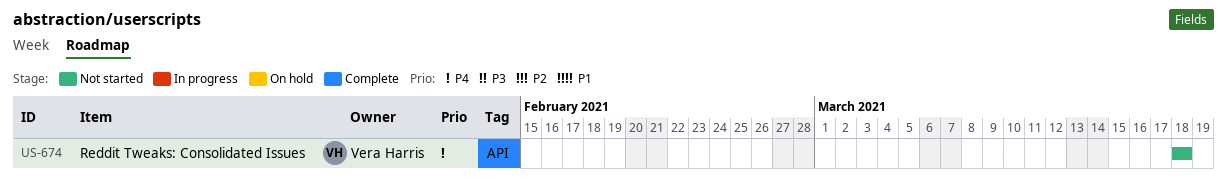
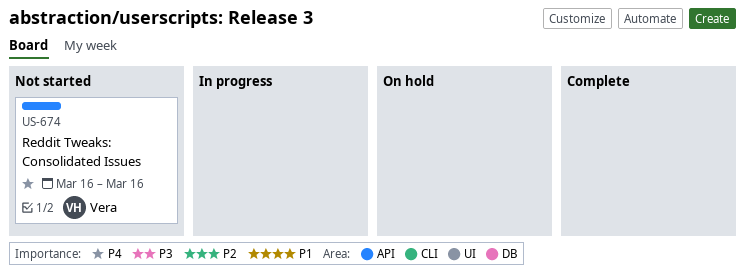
US-674, start: Mar 18 -> Mar 16
US-674, due: Mar 18 -> Mar 16

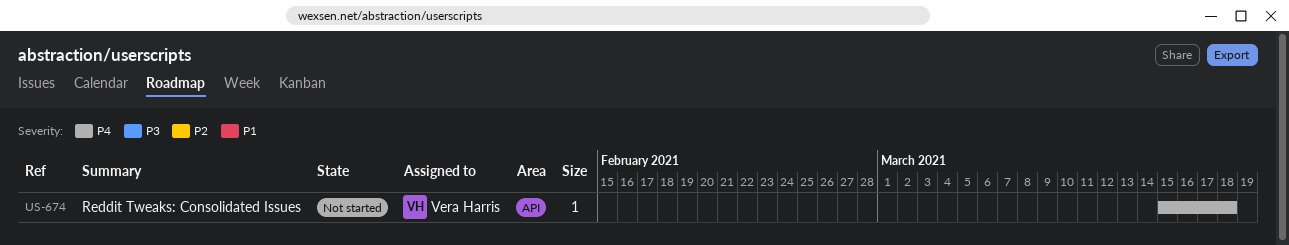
US-674, start: Mar 16 -> Mar 15
US-674, due: Mar 16 -> Mar 18

